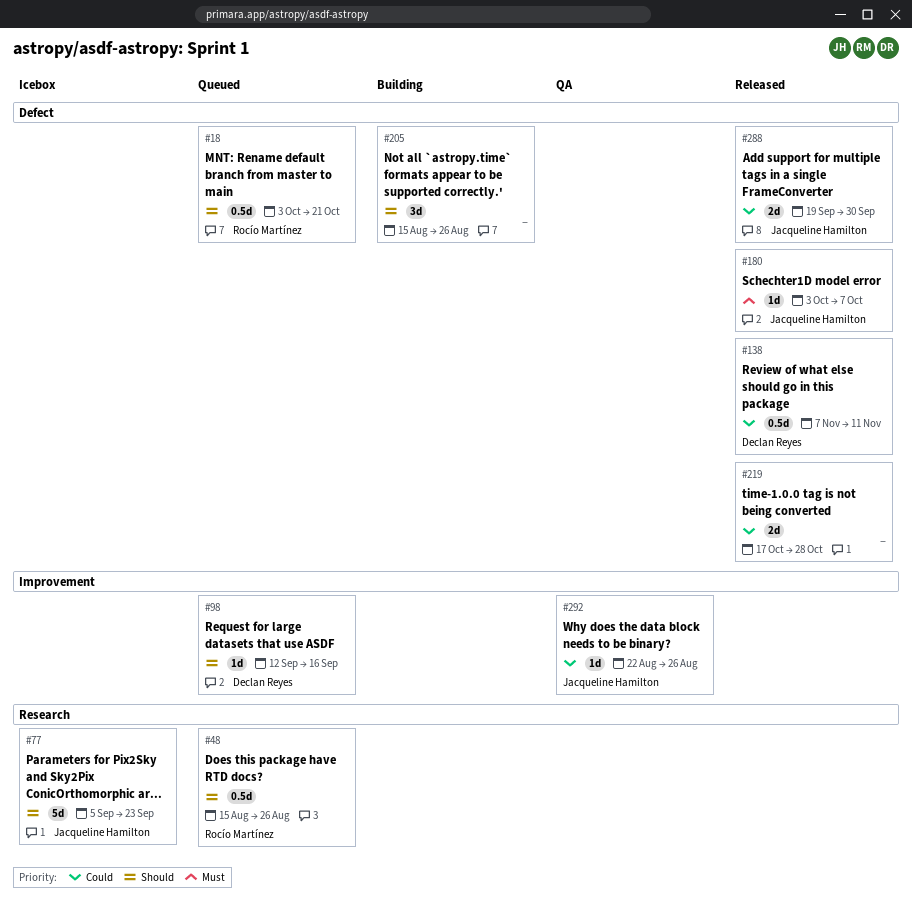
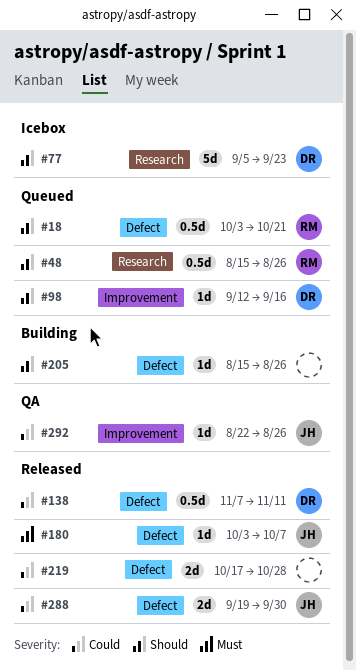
#77, owner: Jacqueline Hamilton -> Declan Reyes
#205, estimate: 3d -> 1d

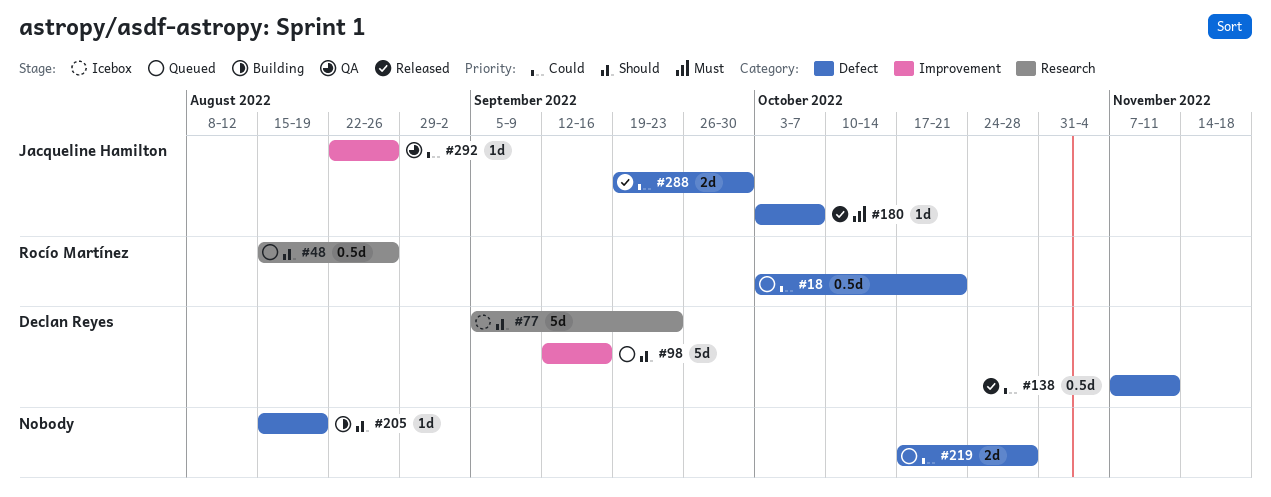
#18, priority: Should -> Could
#98, estimate: 1d -> 5d
#205, due: Aug 26 -> Aug 19
#219, status: Released -> Queued

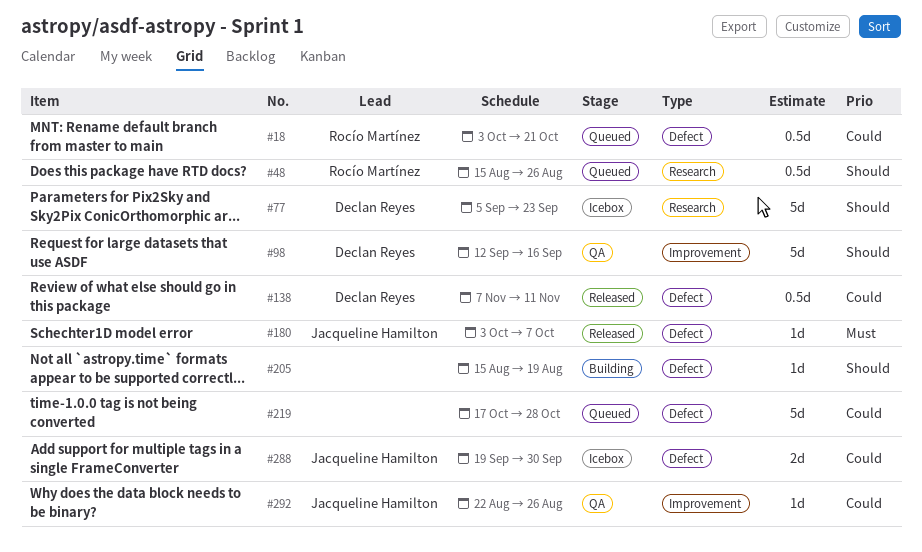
#98, status: Queued -> QA
#219, estimate: 2d -> 5d
#288, status: Released -> Icebox

